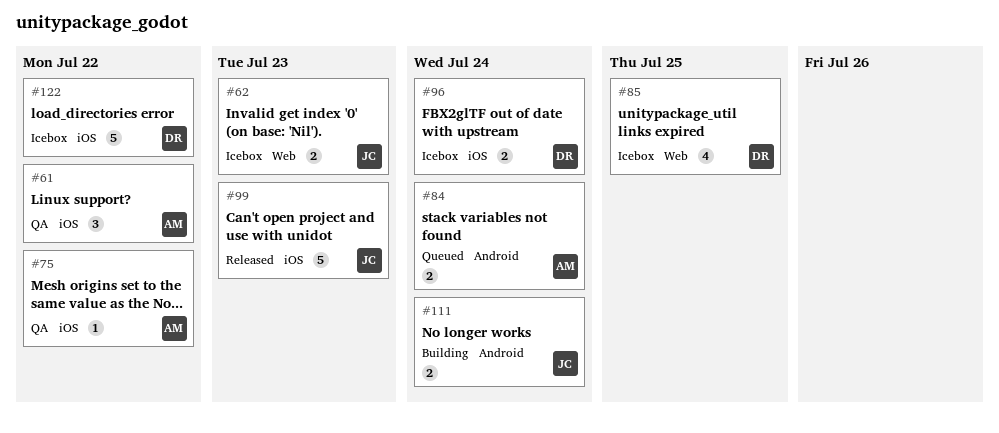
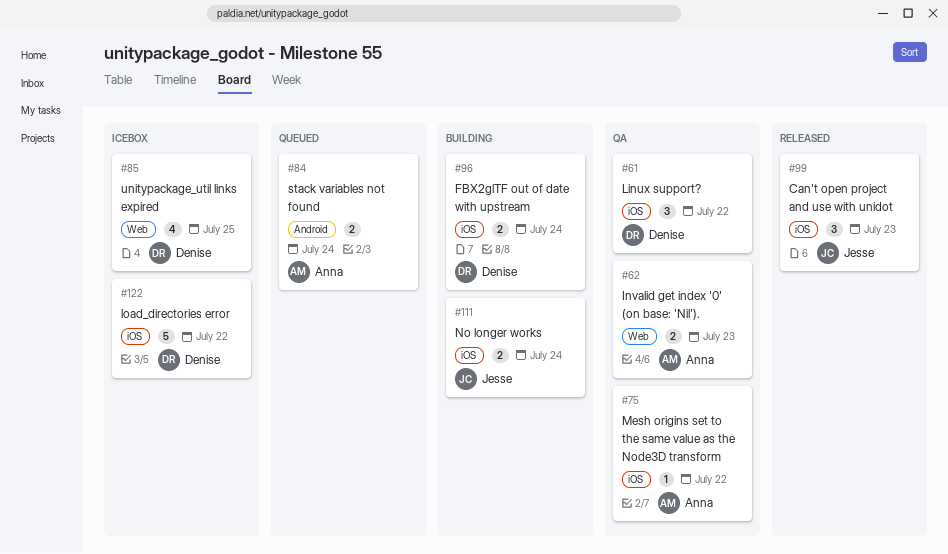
#61, owner: Anna -> Denise
#62, status: Icebox -> QA
#62, owner: Jesse -> Anna
#96, status: Icebox -> Building
#99, estimate: 5 -> 3
#111, label: Android -> iOS

